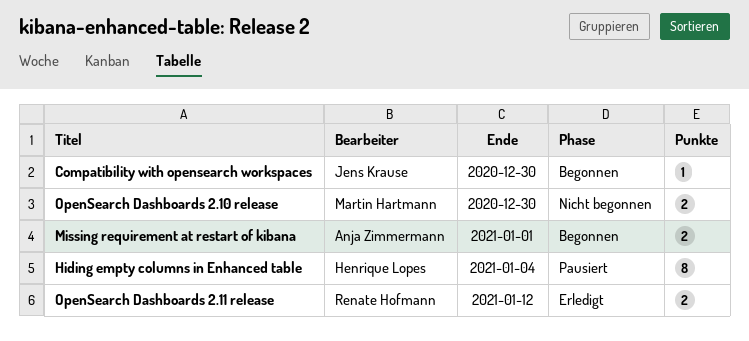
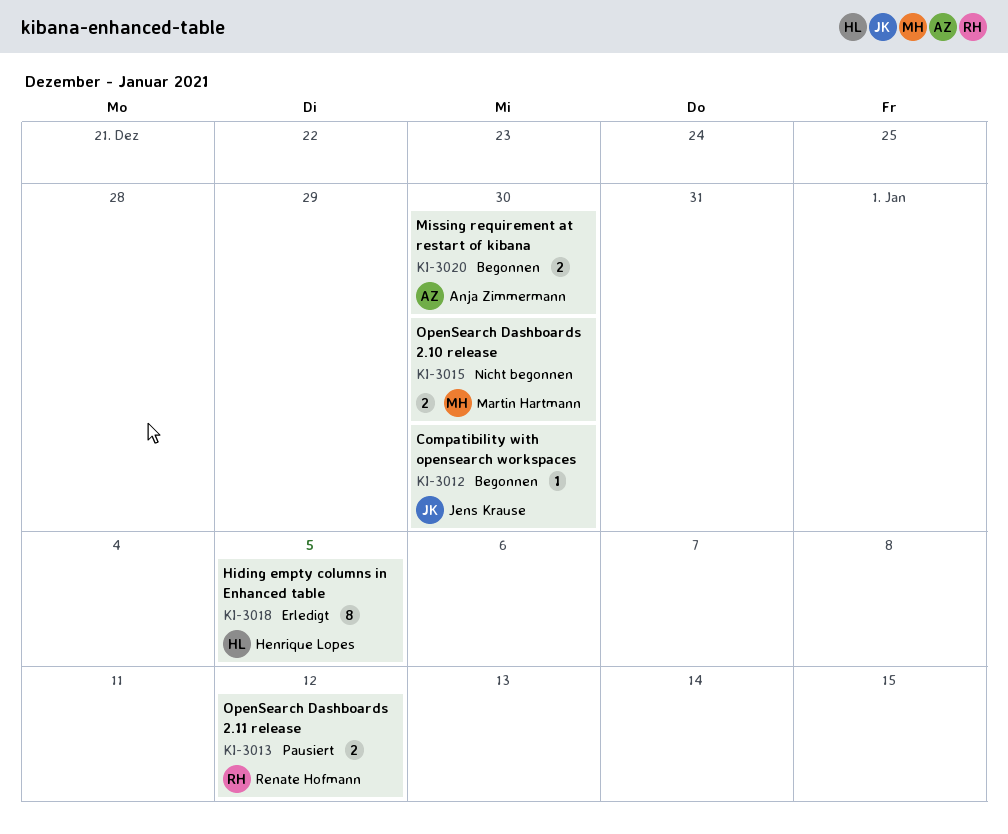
Hiding empty columns in Enhanced table, status: Pausiert -> Erledigt
Hiding empty columns in Enhanced table, due: Jan 4 -> Jan 5
Missing requirement at restart of kibana, due: Jan 1 -> Dec 30
OpenSearch Dashboards 2.11 release, status: Erledigt -> Pausiert

